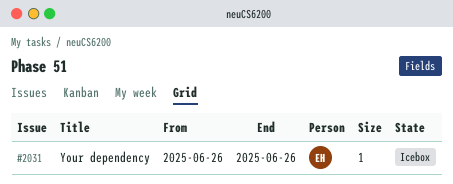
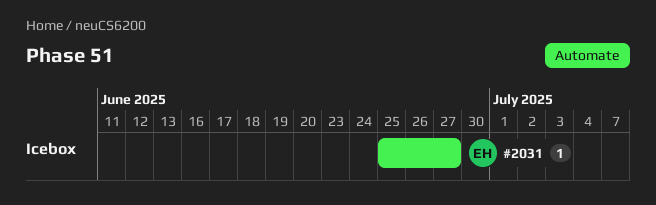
#2031, start: Jun 26 -> Jun 25
#2031, due: Jun 26 -> Jun 27

